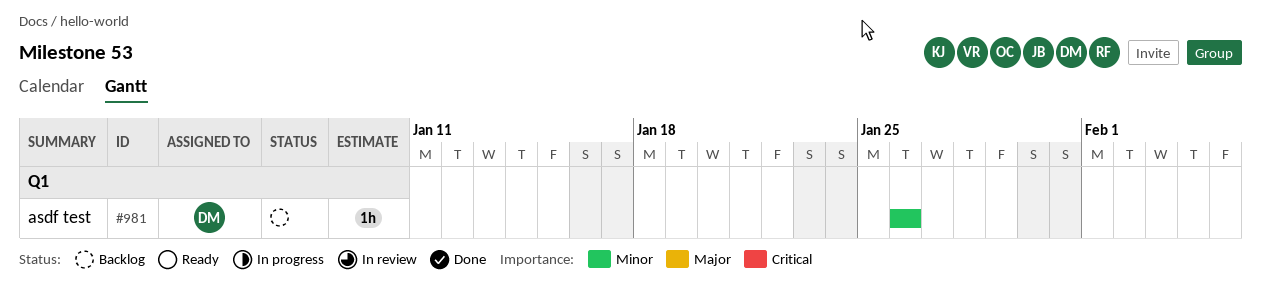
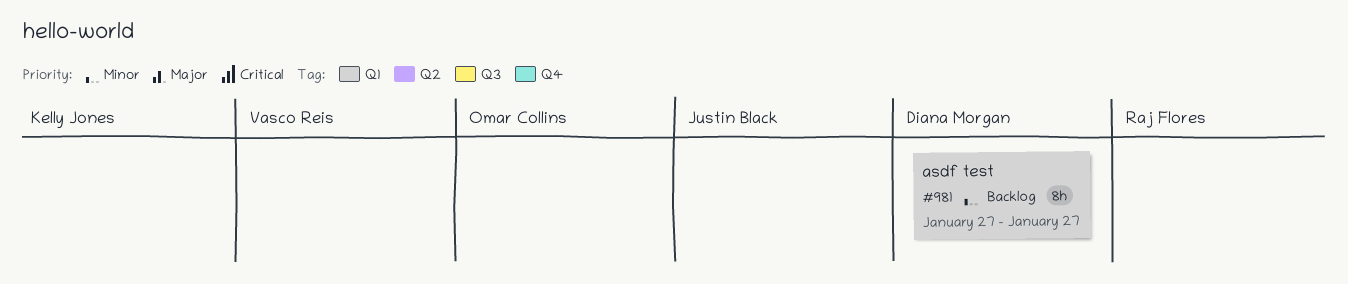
#981, estimate: 1h -> 8h
#981, start: Jan 26 -> Jan 27
#981, due: Jan 26 -> Jan 27

